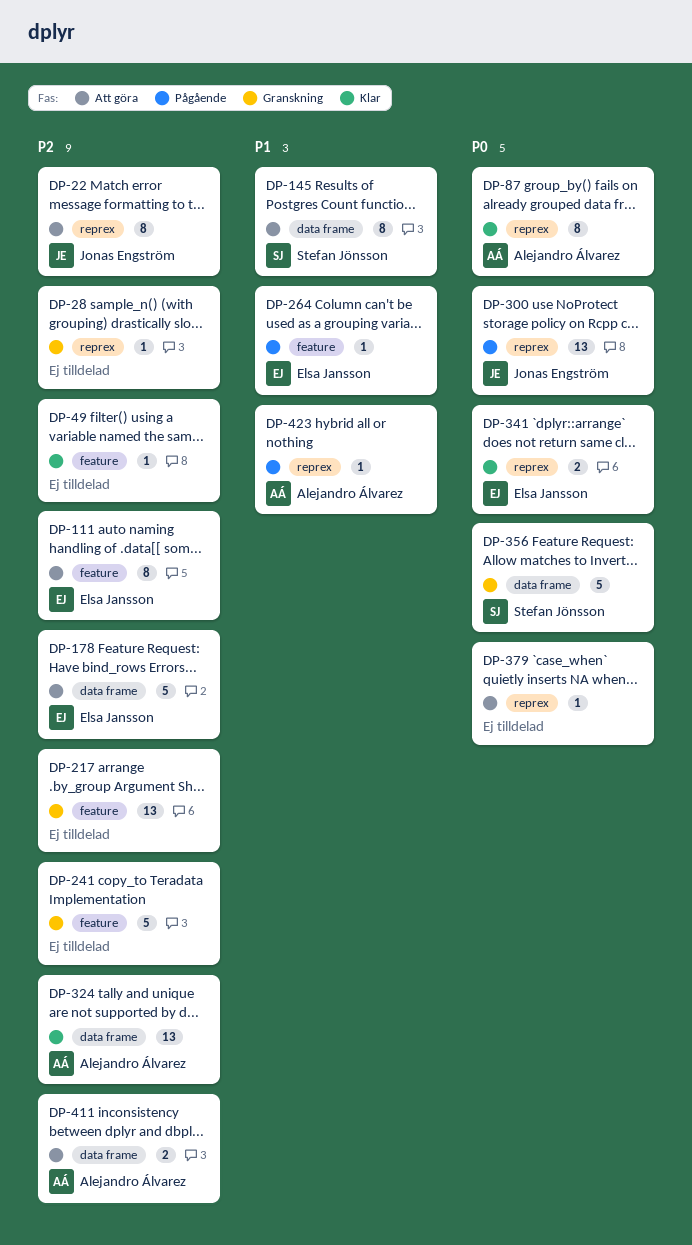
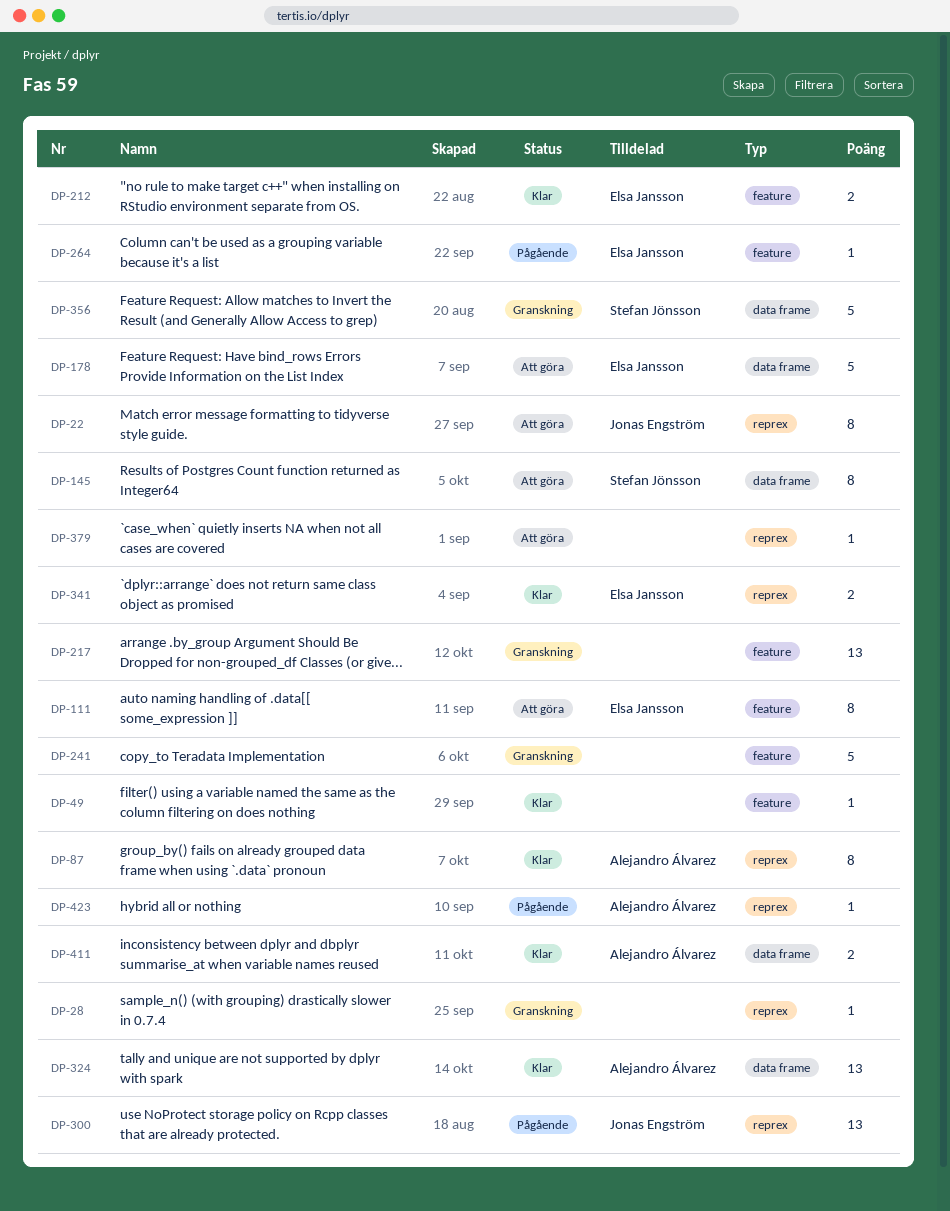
DP-212: none -> present
DP-411, status: Att göra -> Klar

